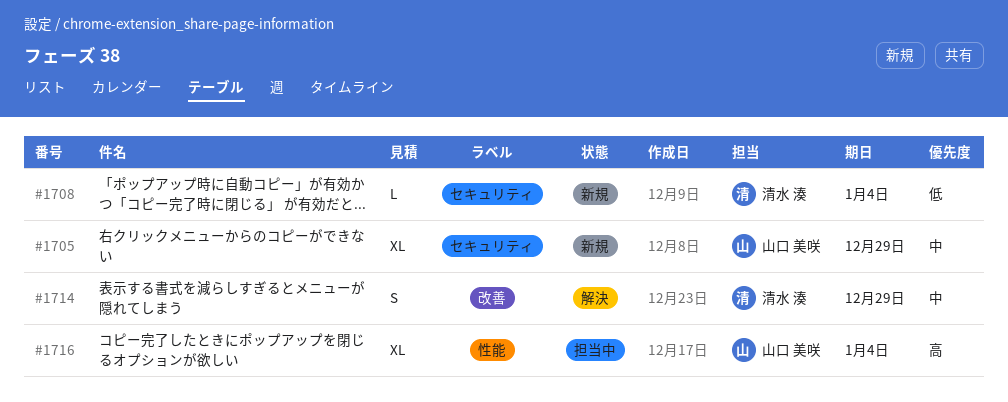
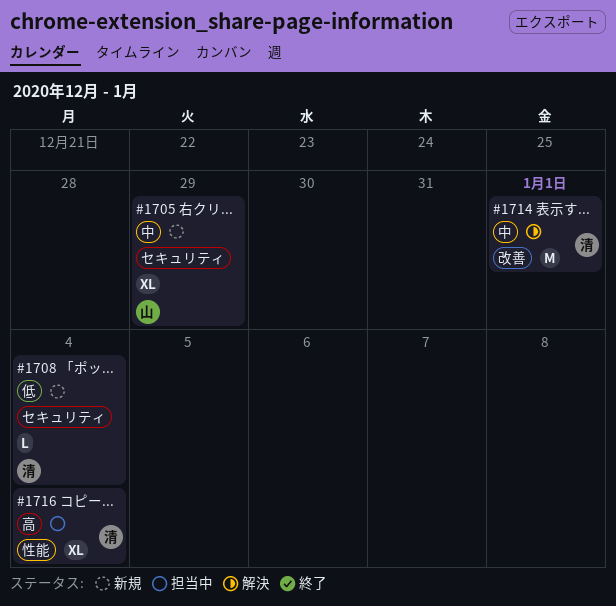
#1714, estimate: S -> M
#1714, due: Dec 29 -> Jan 1
#1716, owner: 山口 美咲 -> 清水 湊

